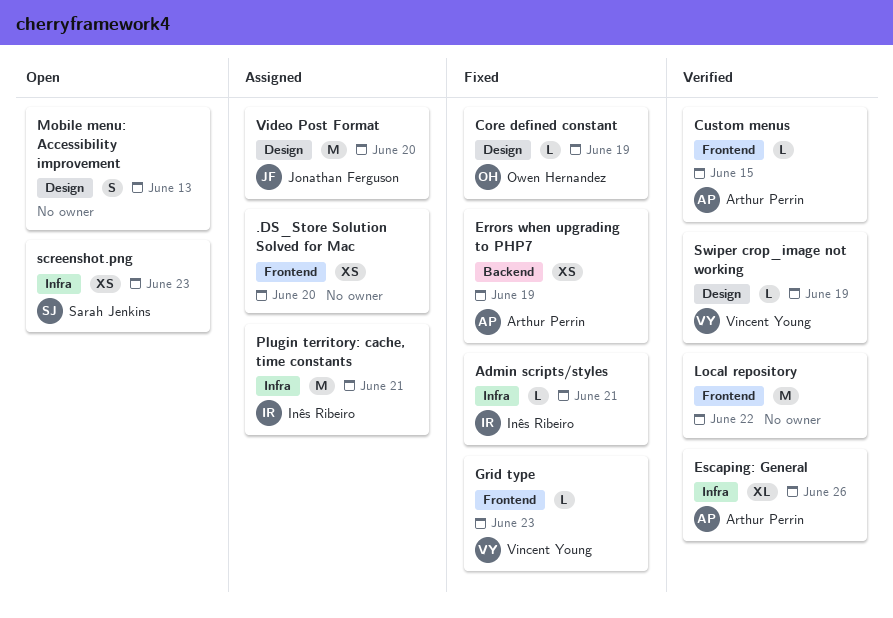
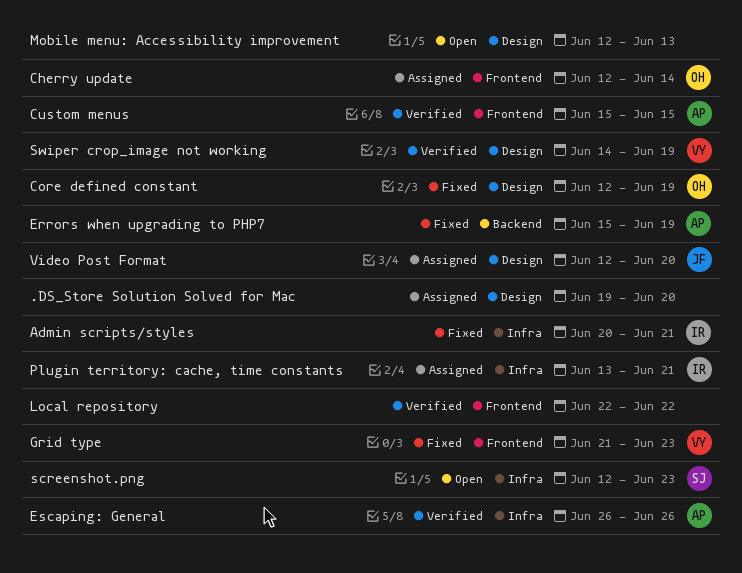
.DS_Store Solution Solved for Mac, label: Frontend -> Design
Cherry update: none -> present

